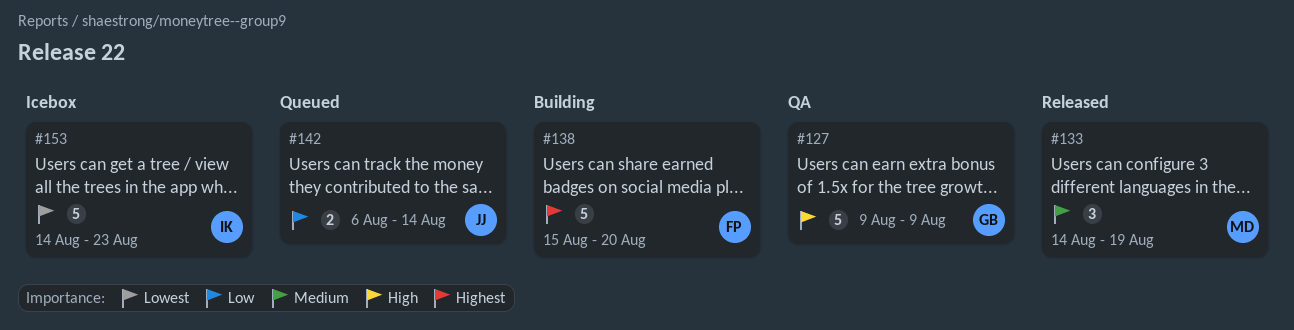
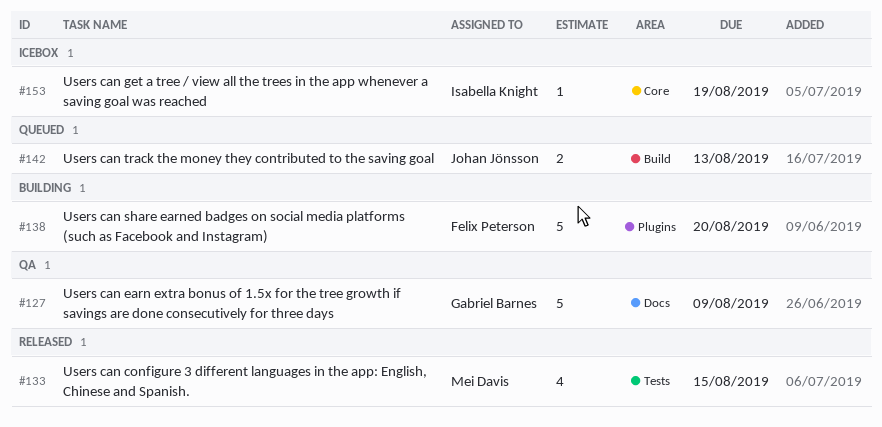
#133, estimate: 3 -> 4
#133, due: Aug 19 -> Aug 15
#142, due: Aug 14 -> Aug 13
#153, estimate: 5 -> 1
#153, due: Aug 23 -> Aug 19

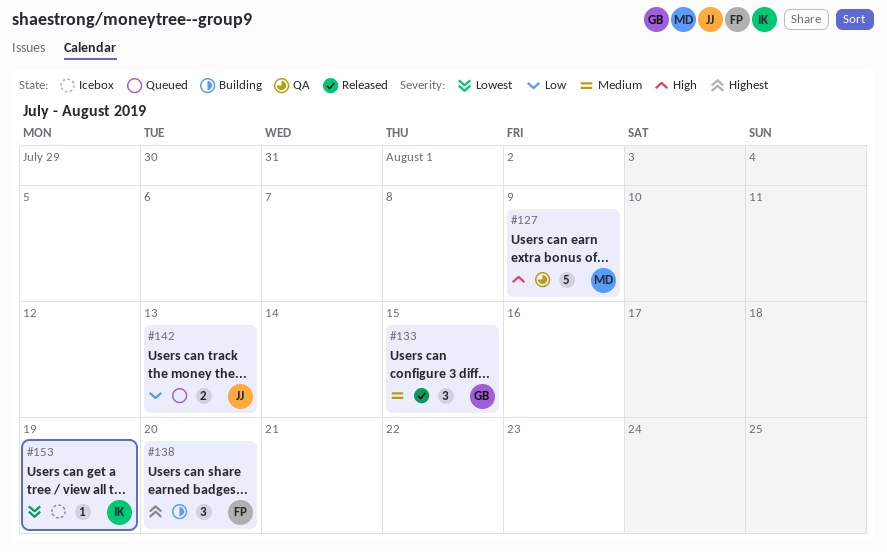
#127, owner: Gabriel Barnes -> Mei Davis
#133, owner: Mei Davis -> Gabriel Barnes
#133, estimate: 4 -> 3
#138, estimate: 5 -> 3

